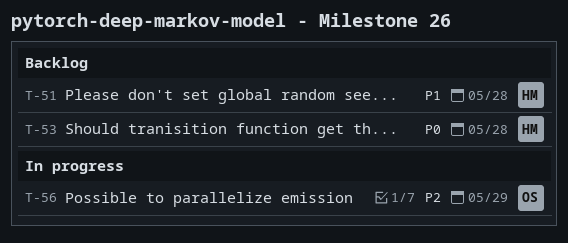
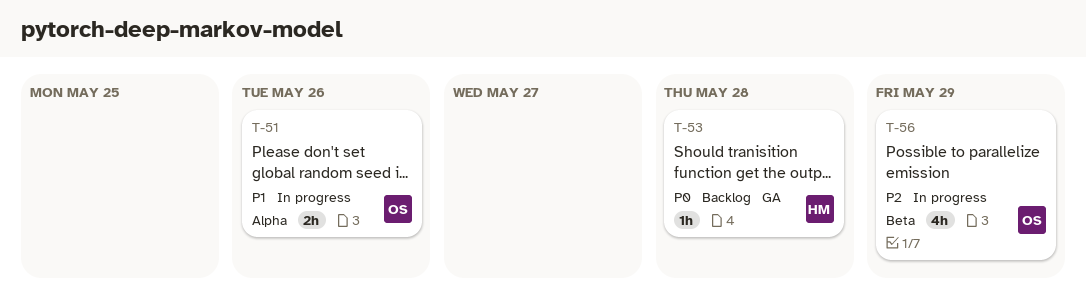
T-51, status: Backlog -> In progress
T-51, owner: HM -> OS
T-51, due: May 28 -> May 26

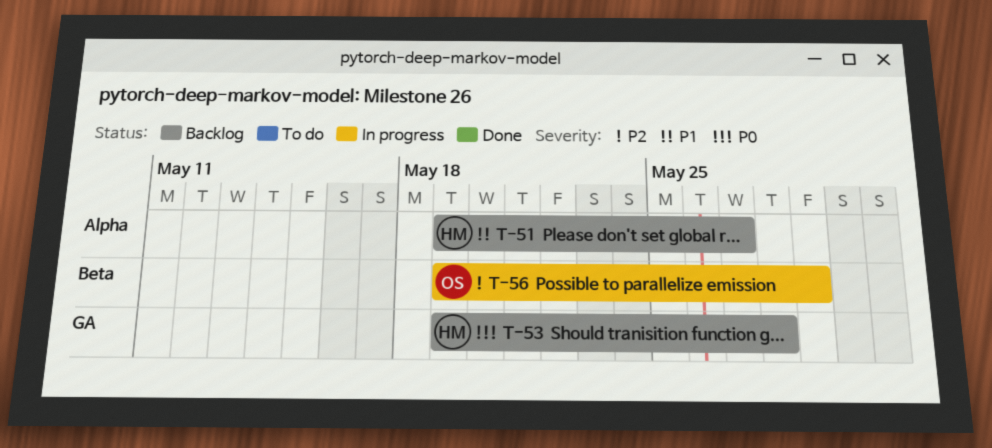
T-51, status: In progress -> Backlog
T-51, owner: OS -> HM
T-51, due: May 26 -> May 27

